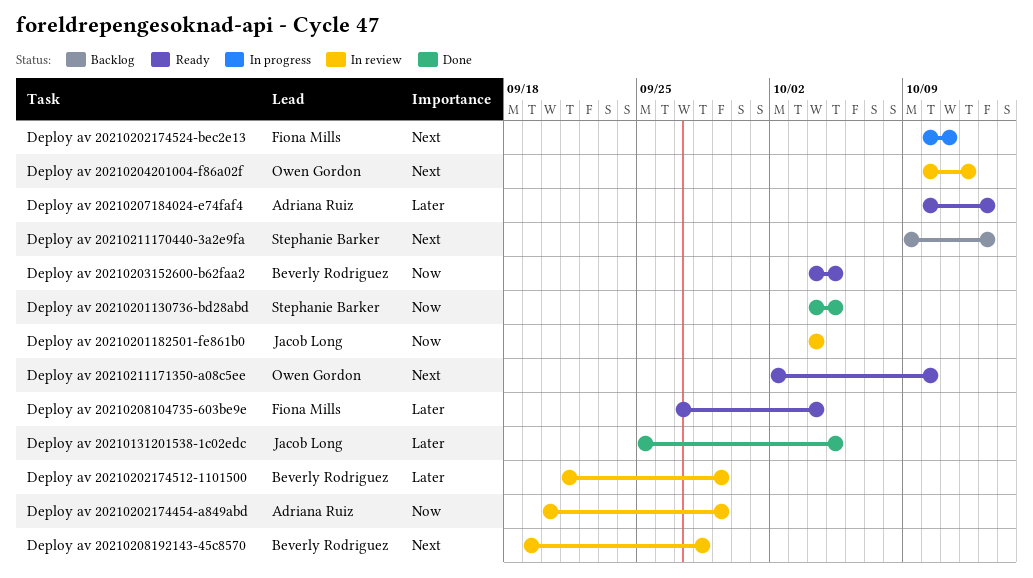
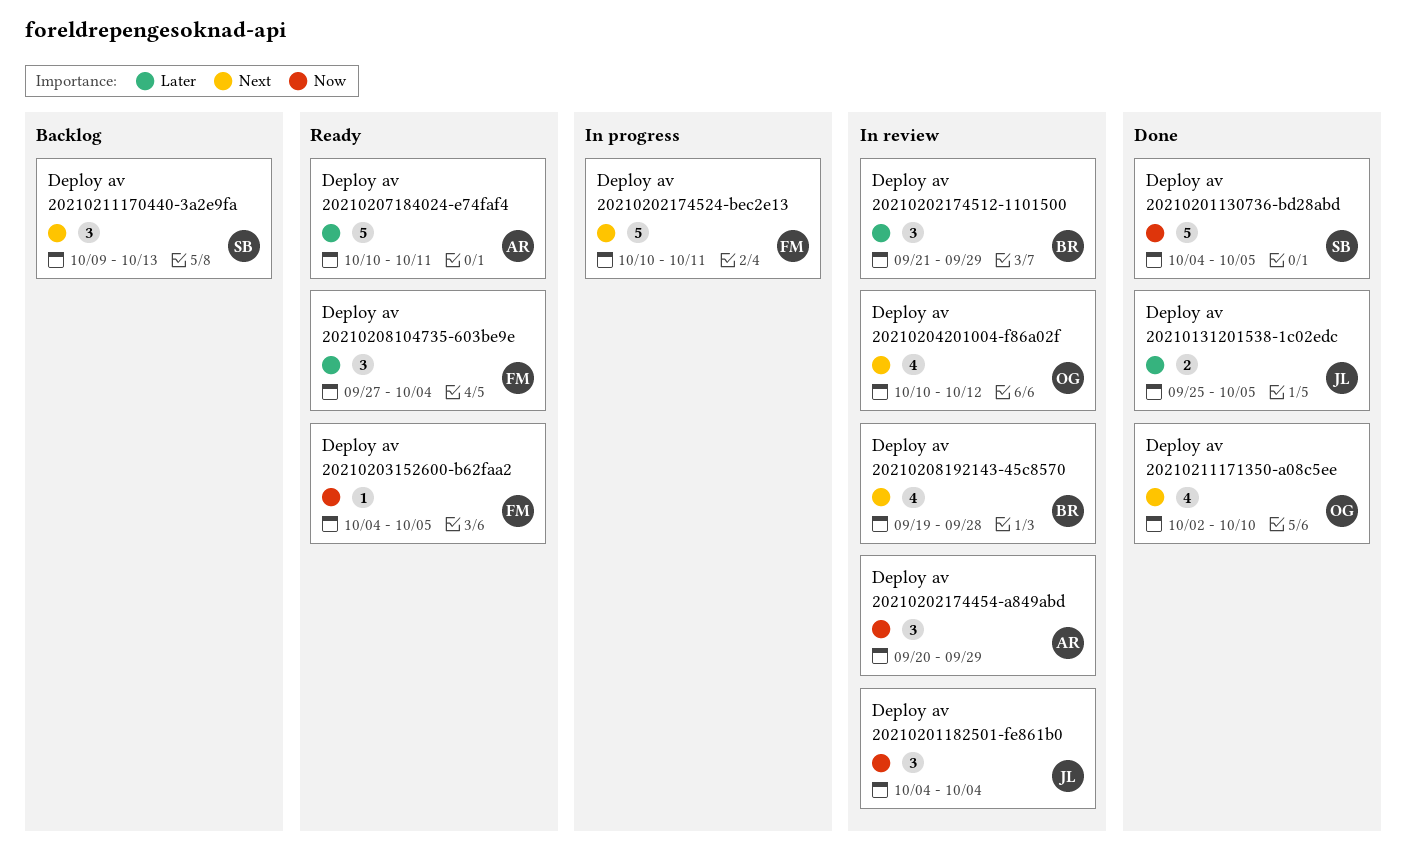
Deploy av 20210203152600-b62faa2, owner: Beverly Rodriguez -> Fiona Mills
Deploy av 20210207184024-e74faf4, due: Oct 13 -> Oct 11
Deploy av 20210211171350-a08c5ee, status: Ready -> Done

